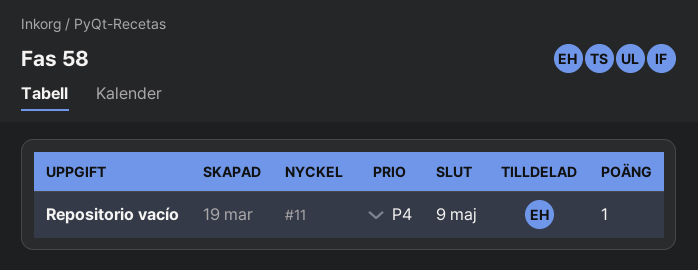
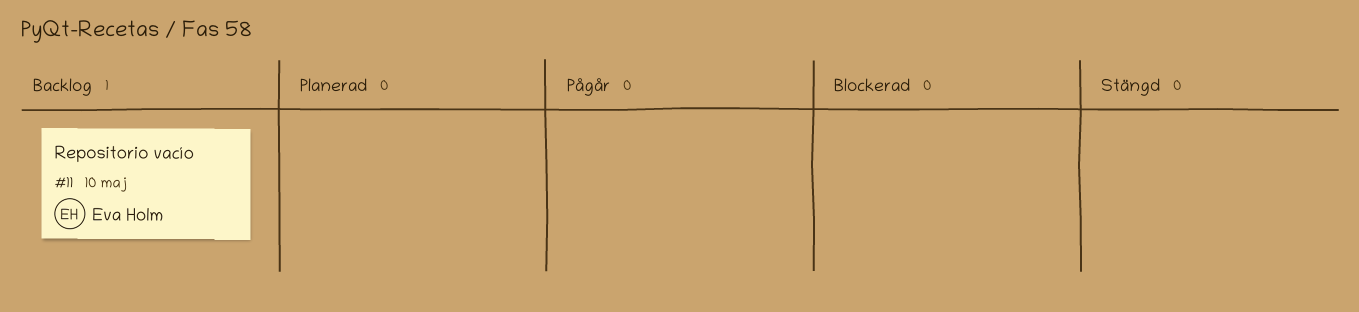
#11, due: May 9 -> May 10

